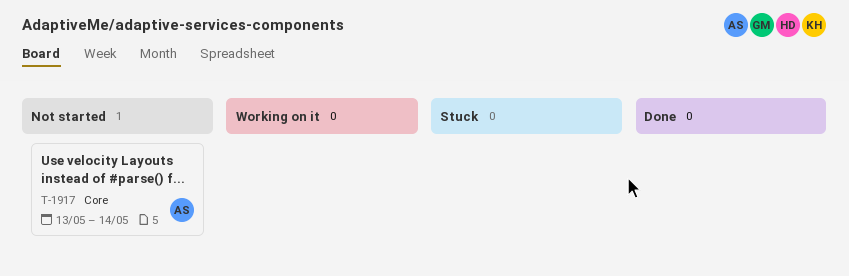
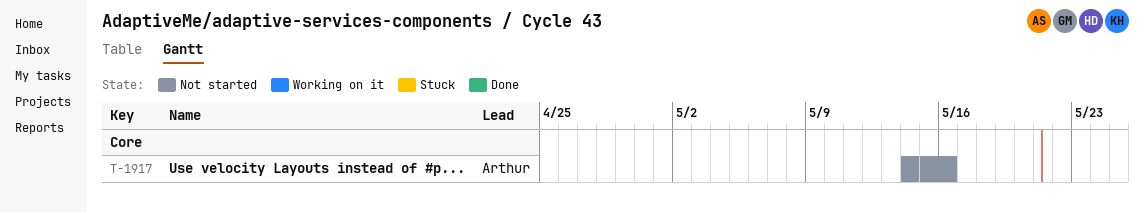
T-1917, start: May 13 -> May 14
T-1917, due: May 14 -> May 16

